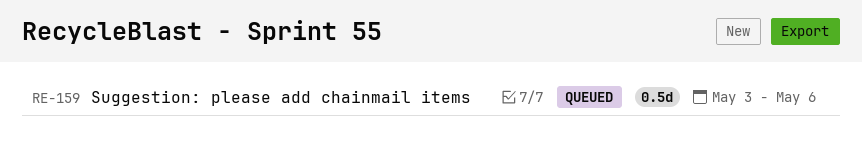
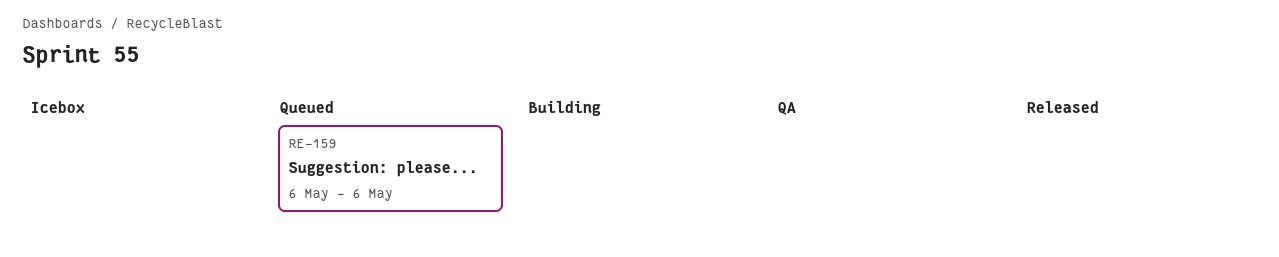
RE-159, start: May 3 -> May 6

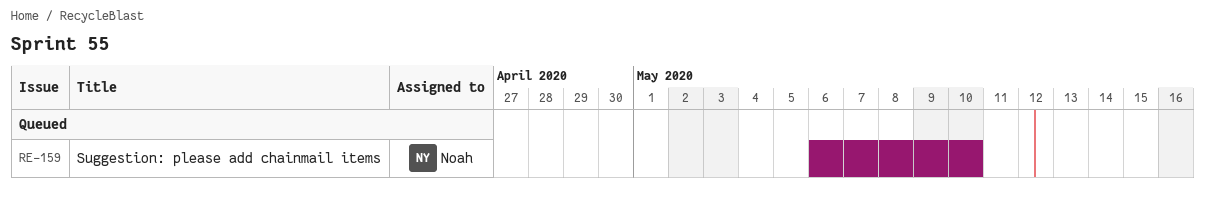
RE-159, due: May 6 -> May 10

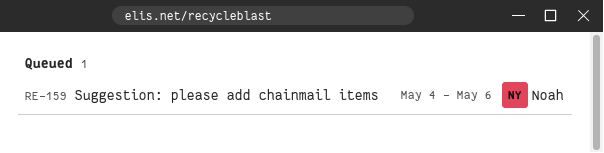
RE-159, start: May 6 -> May 4
RE-159, due: May 10 -> May 6

